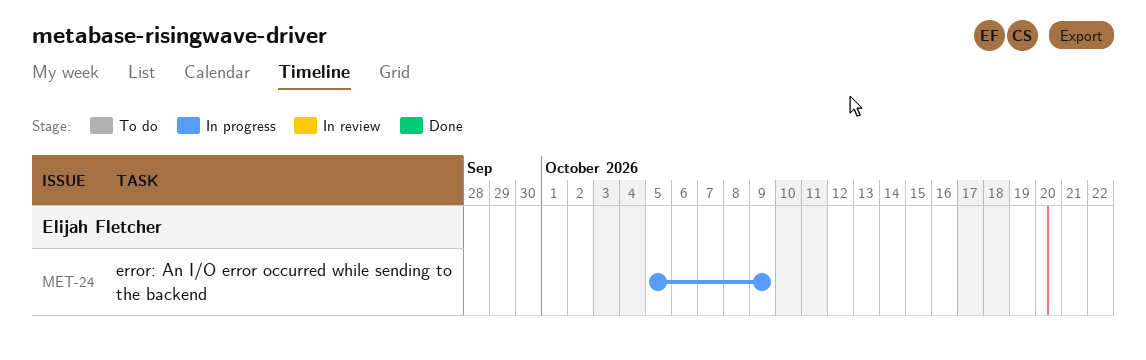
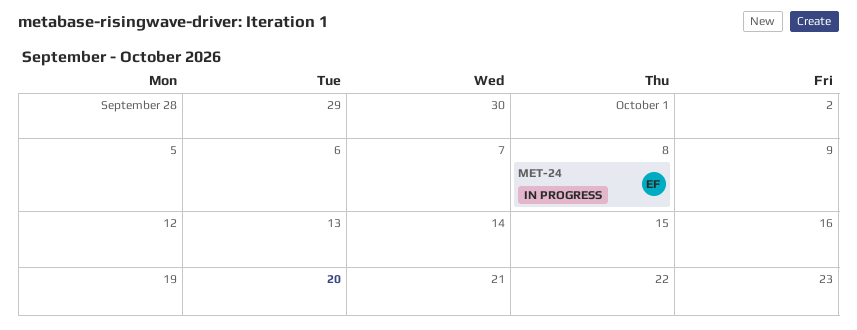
MET-24, due: Oct 9 -> Oct 8

